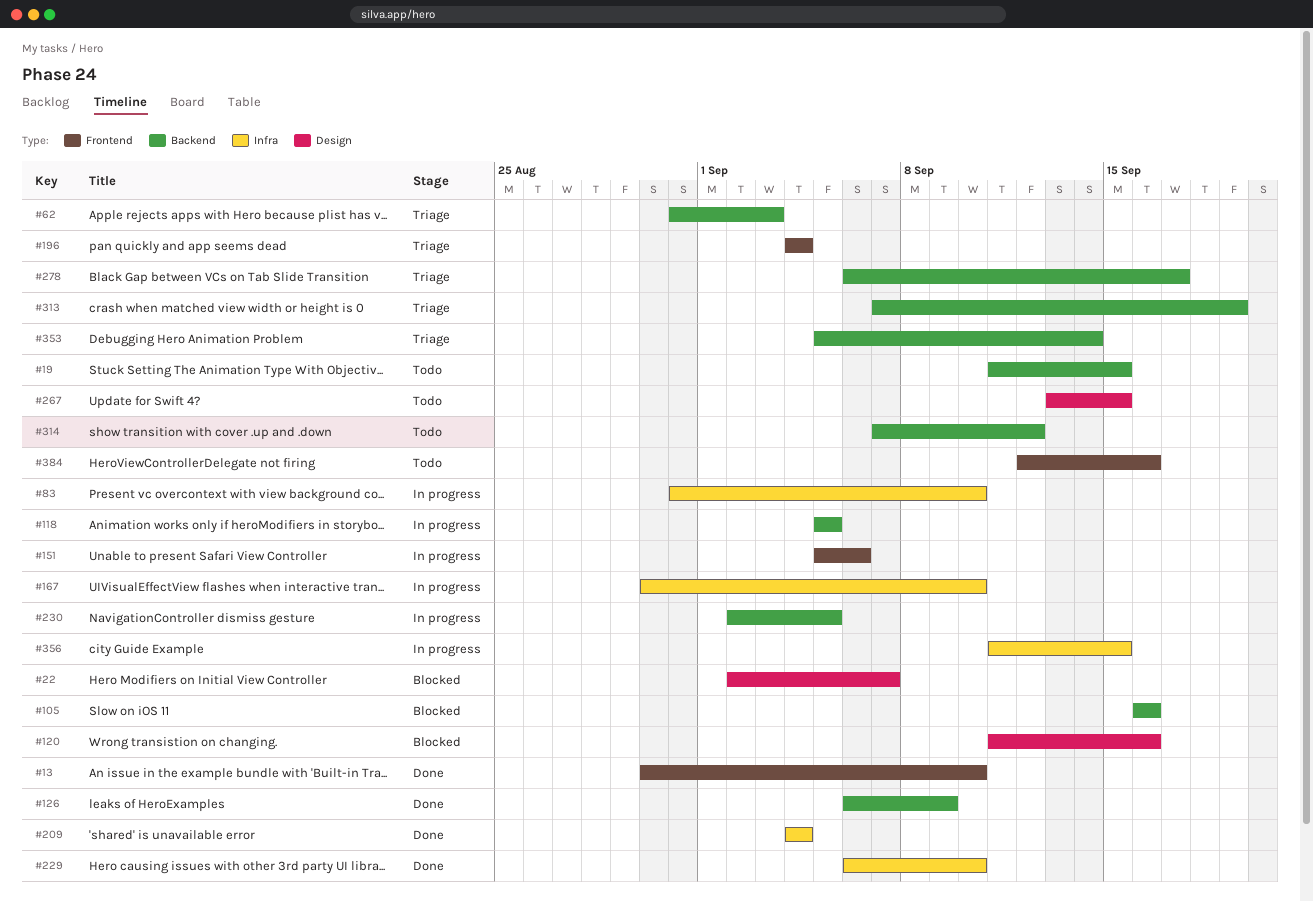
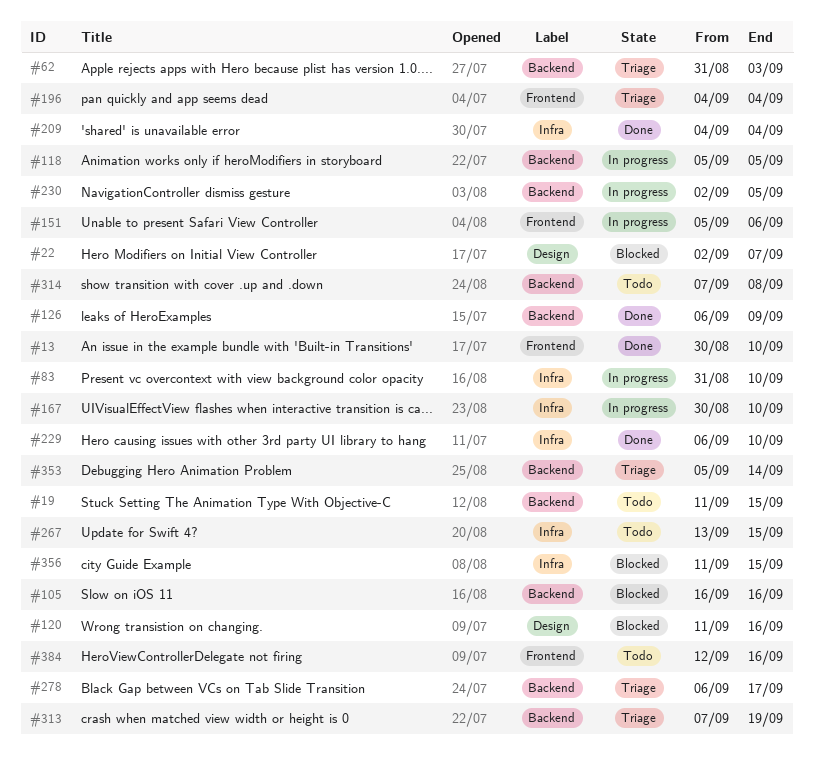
#267, label: Design -> Infra
#314, due: Sep 12 -> Sep 8
#356, status: In progress -> Blocked

